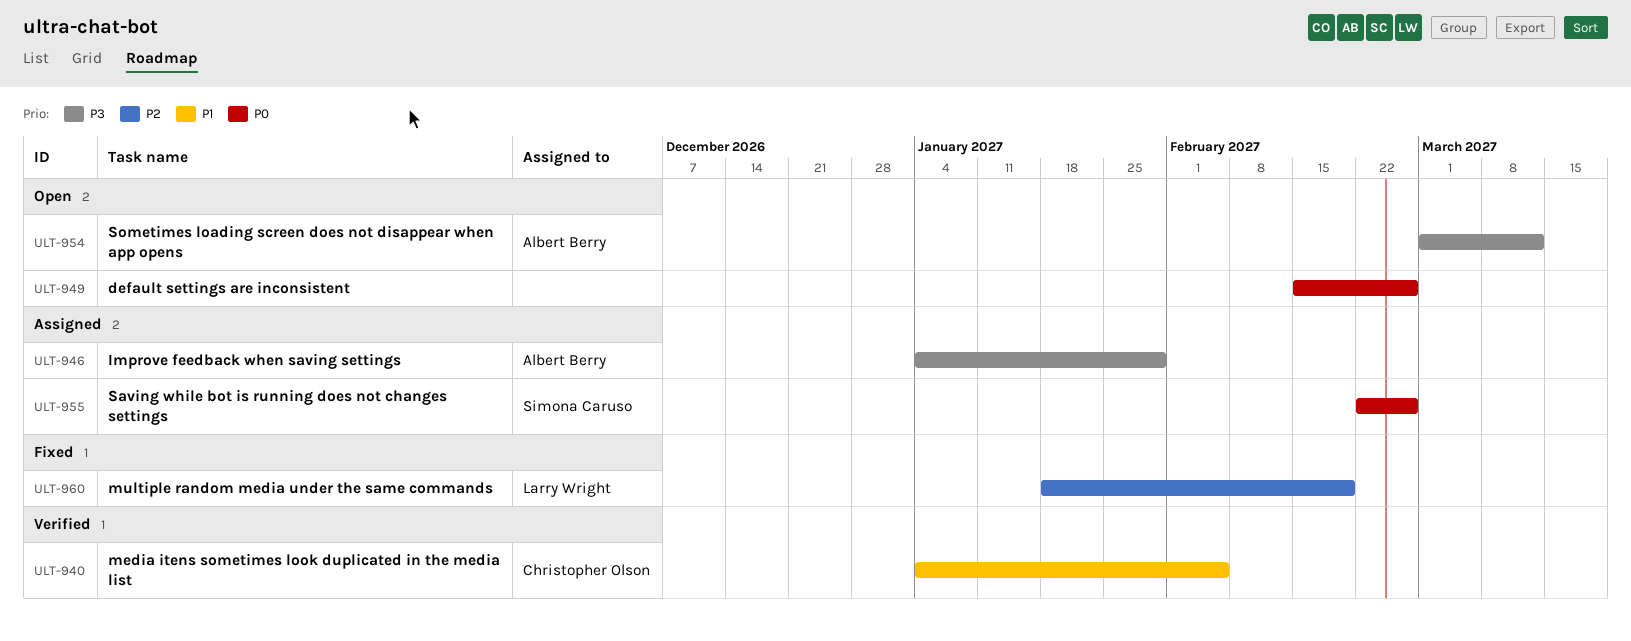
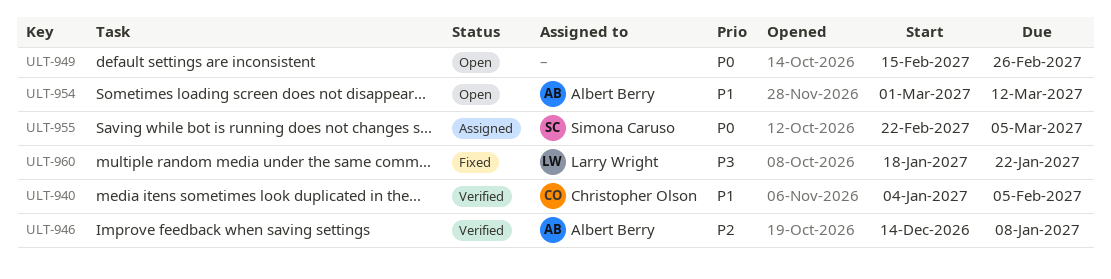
ULT-946, status: Assigned -> Verified
ULT-946, priority: P3 -> P2
ULT-946, start: Jan 4 -> Dec 14
ULT-946, due: Jan 29 -> Jan 8
ULT-954, priority: P3 -> P1
ULT-955, due: Feb 26 -> Mar 5
ULT-960, priority: P2 -> P3
ULT-960, due: Feb 19 -> Jan 22

